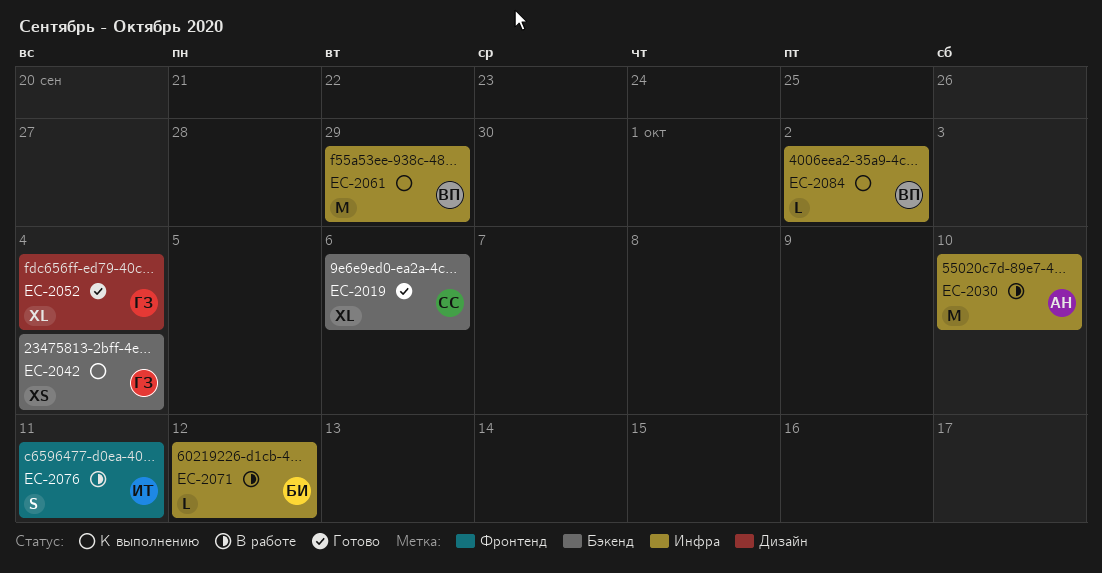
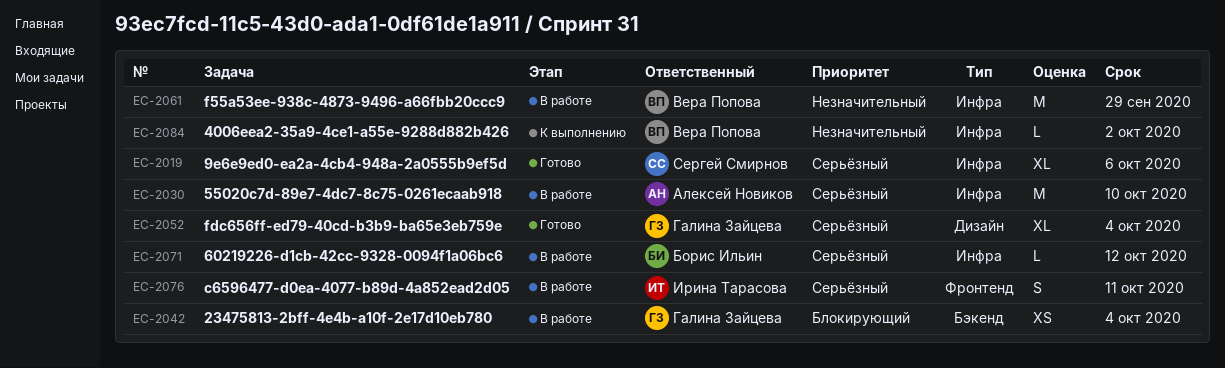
EC-2019, label: Бэкенд -> Инфра
EC-2042, status: К выполнению -> В работе
EC-2061, status: К выполнению -> В работе

